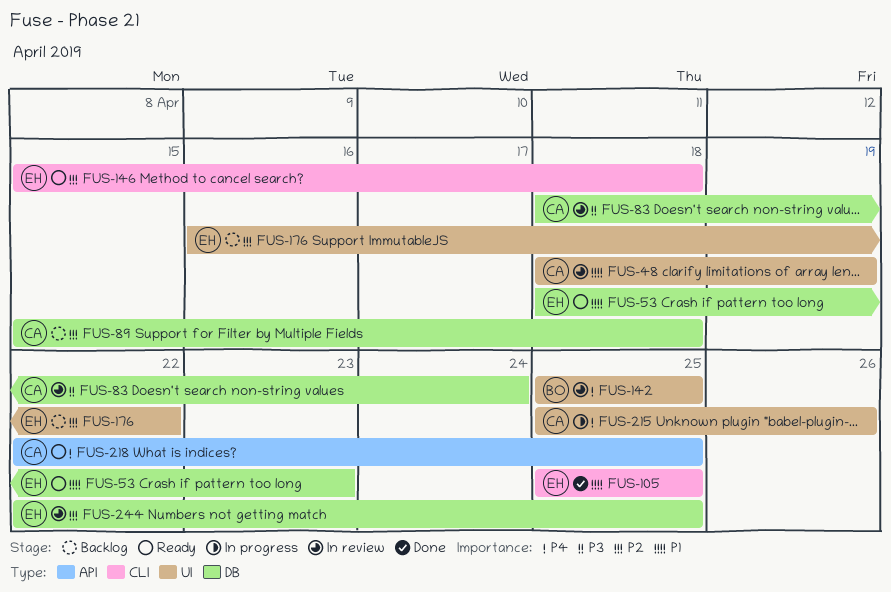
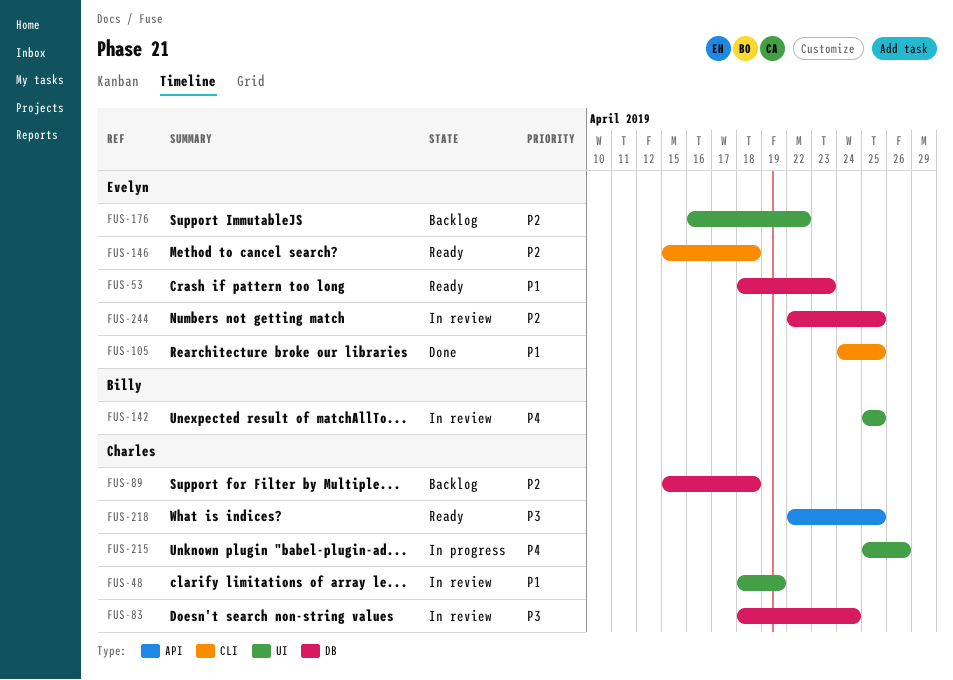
FUS-105, start: Apr 25 -> Apr 24
FUS-218, priority: P4 -> P3

